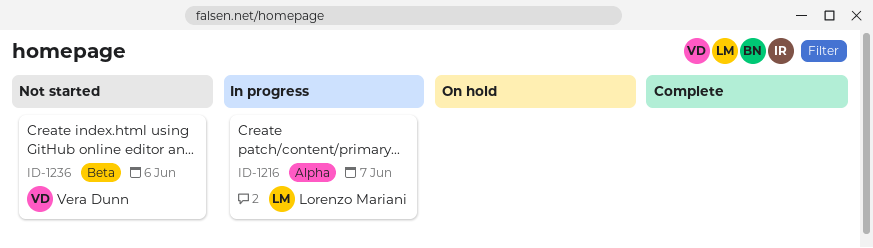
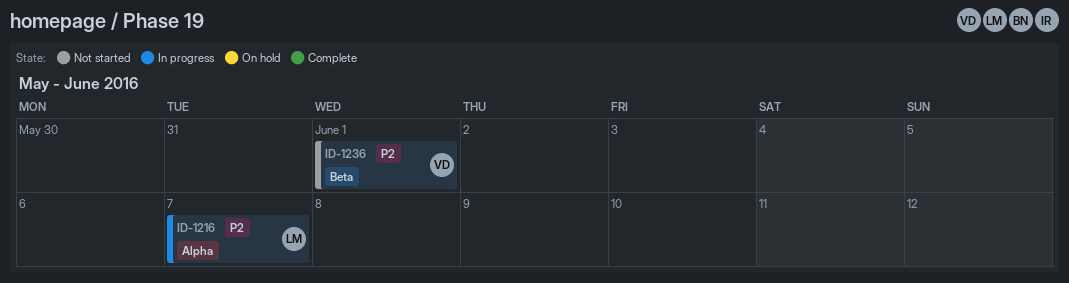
ID-1236, due: Jun 6 -> Jun 1

